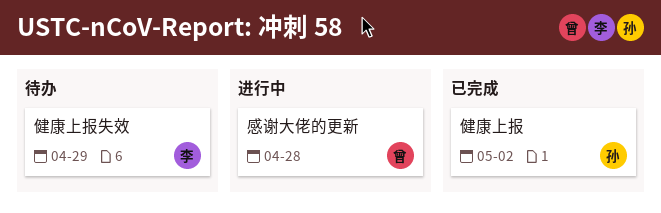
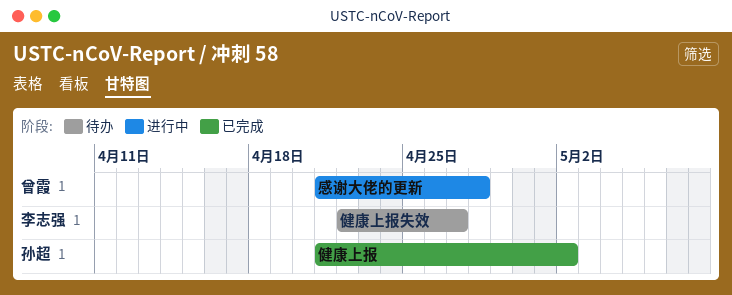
健康上报失效, due: Apr 29 -> Apr 27

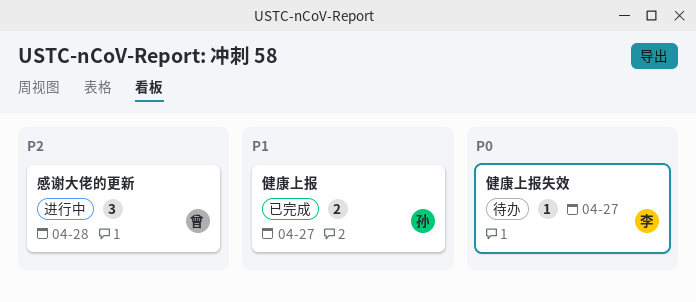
健康上报, due: May 2 -> Apr 27

